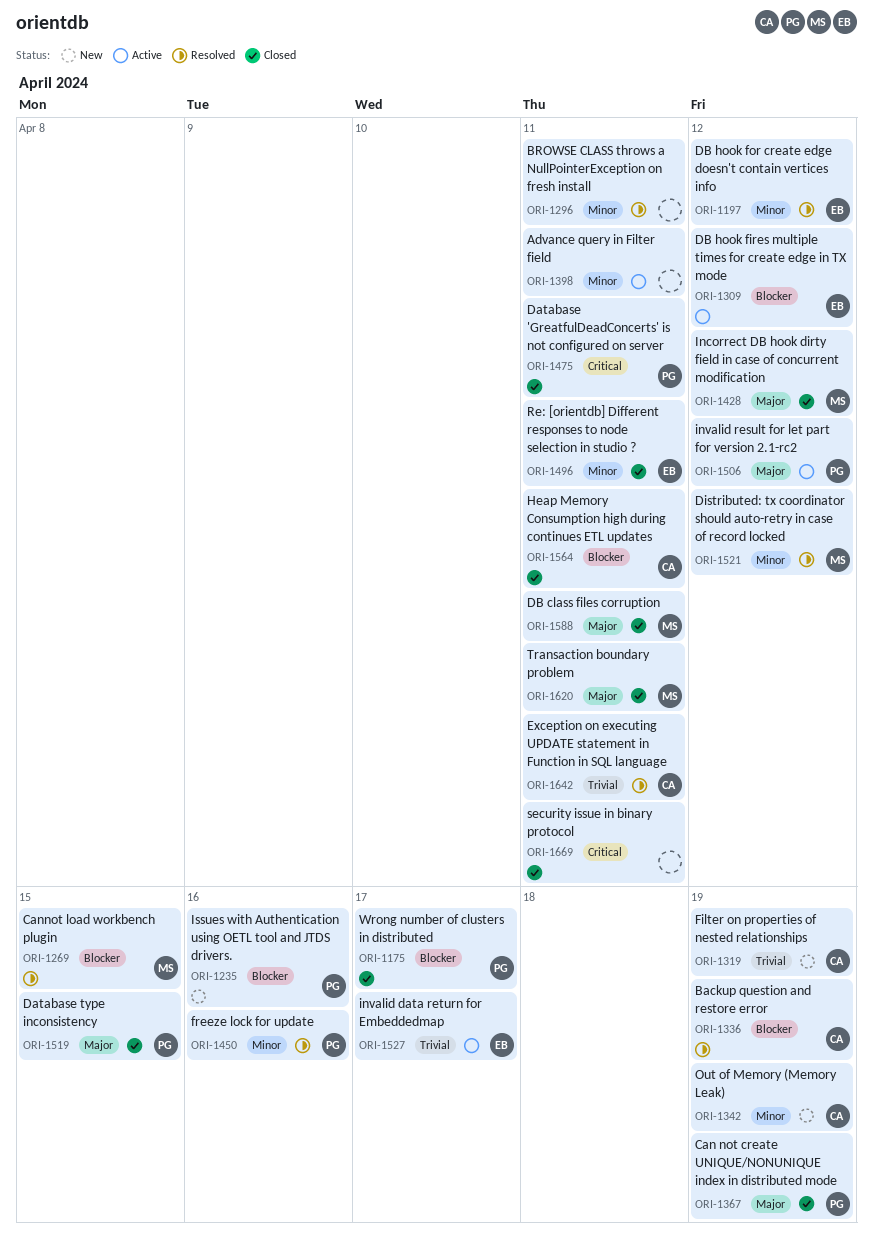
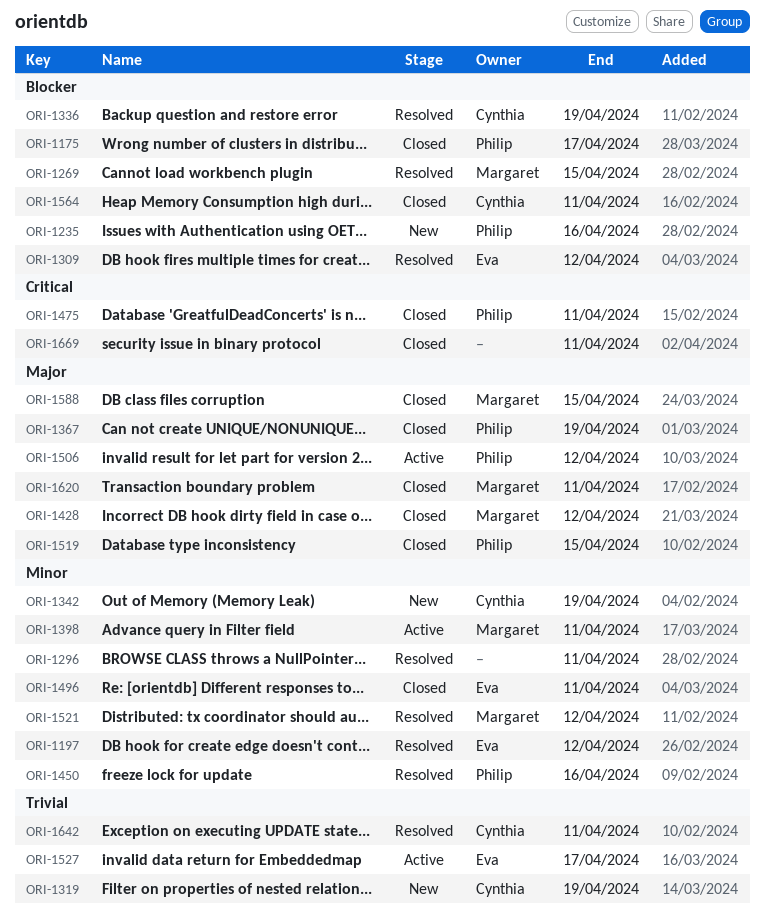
ORI-1309, status: Active -> Resolved
ORI-1398, owner: none -> Margaret
ORI-1588, due: Apr 11 -> Apr 15

